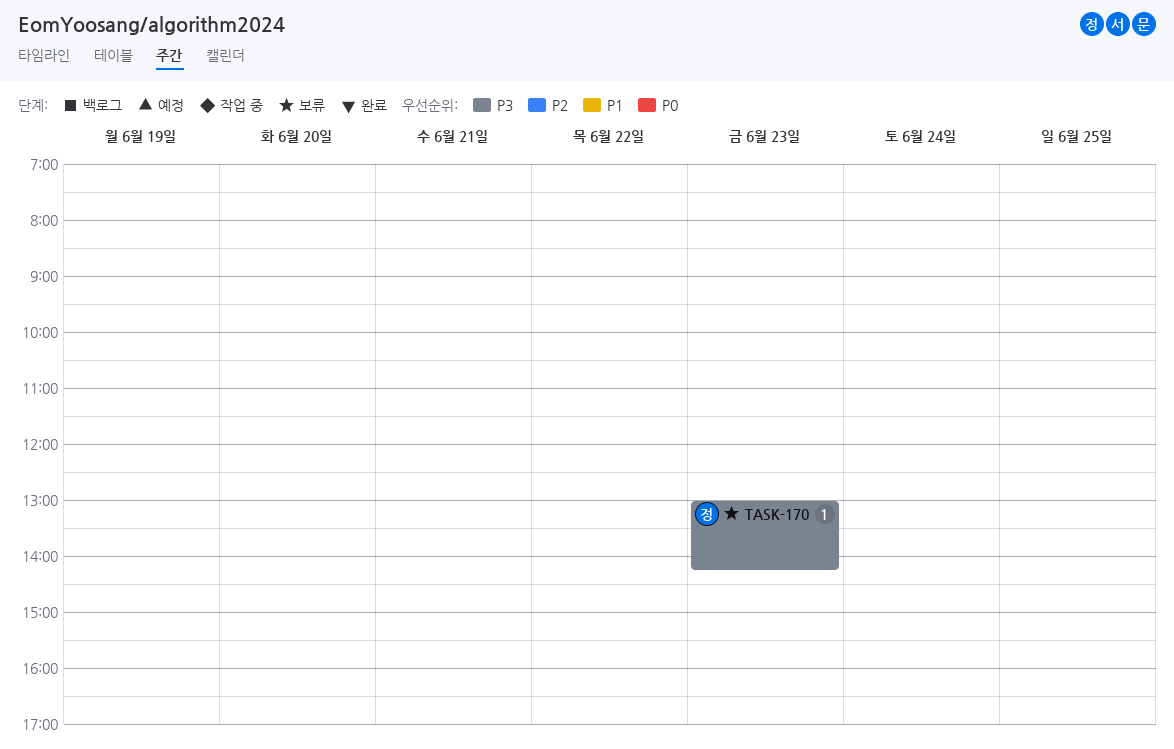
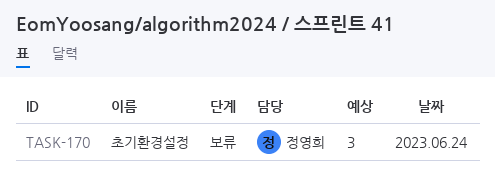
TASK-170, estimate: 1 -> 3
TASK-170, day: Jun 23 -> Jun 24

